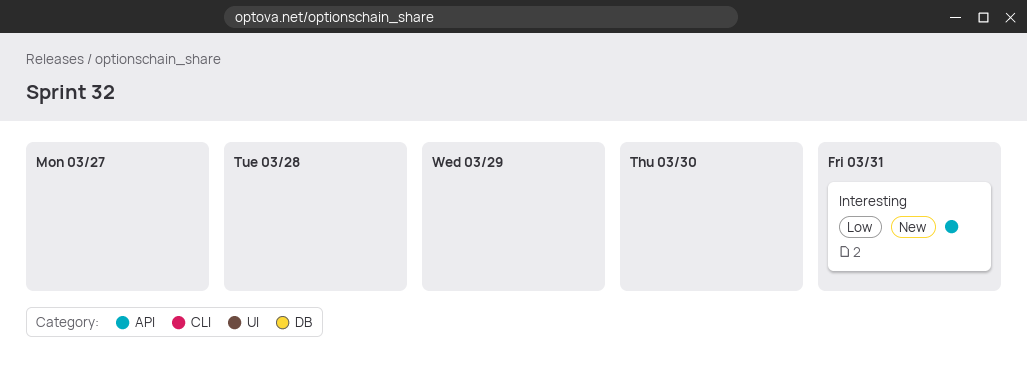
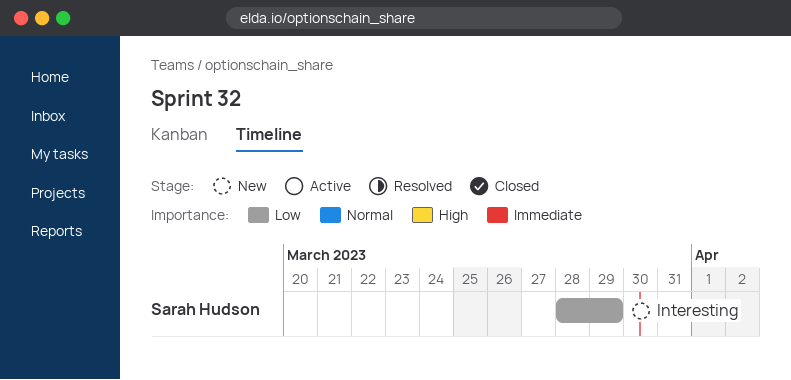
Interesting, due: Mar 31 -> Mar 29

